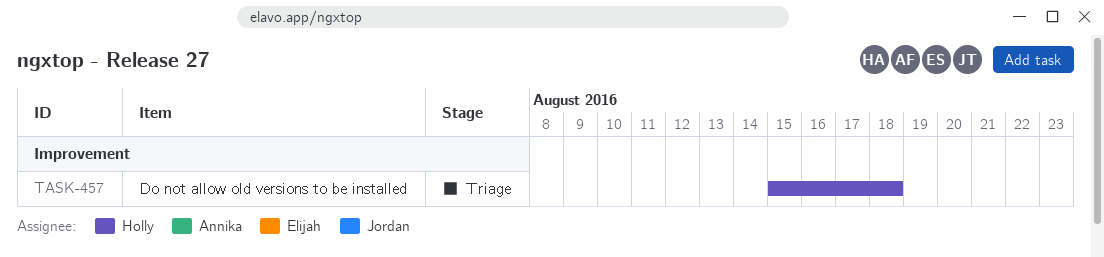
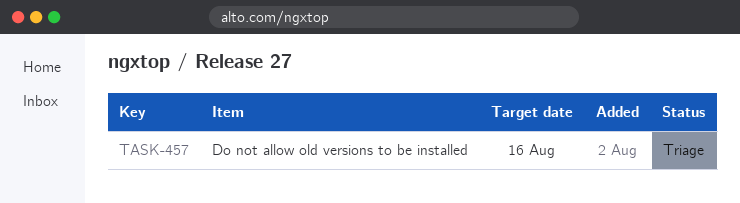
TASK-457, due: Aug 18 -> Aug 16

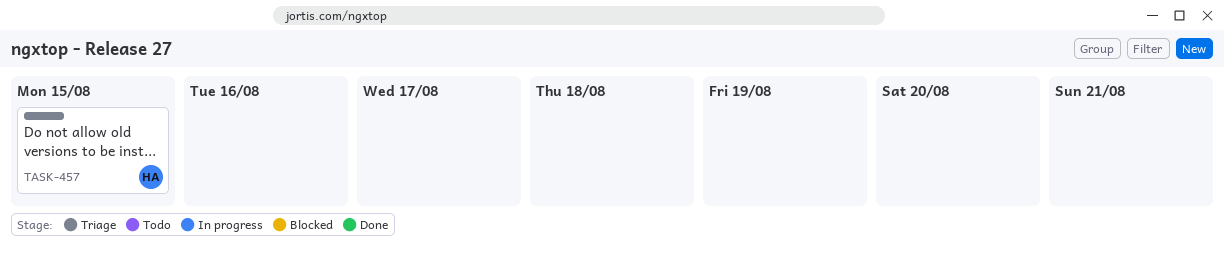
TASK-457, due: Aug 16 -> Aug 15

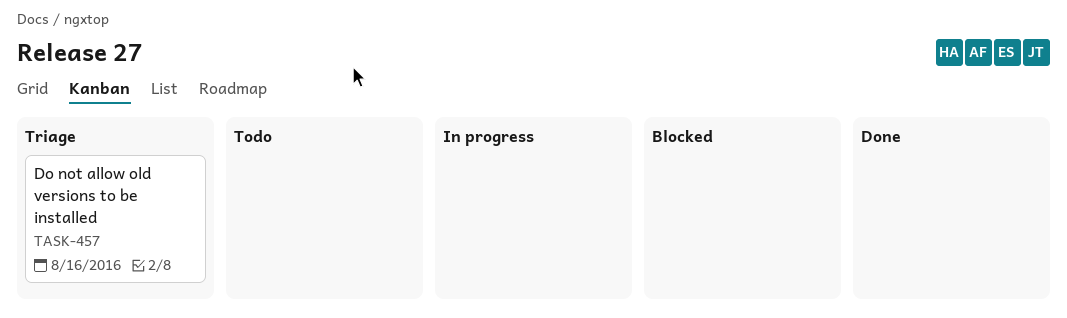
TASK-457, due: Aug 15 -> Aug 16

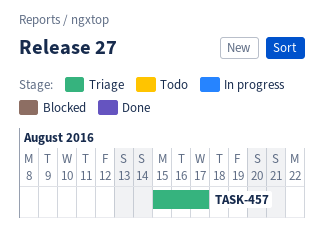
TASK-457, due: Aug 16 -> Aug 17

